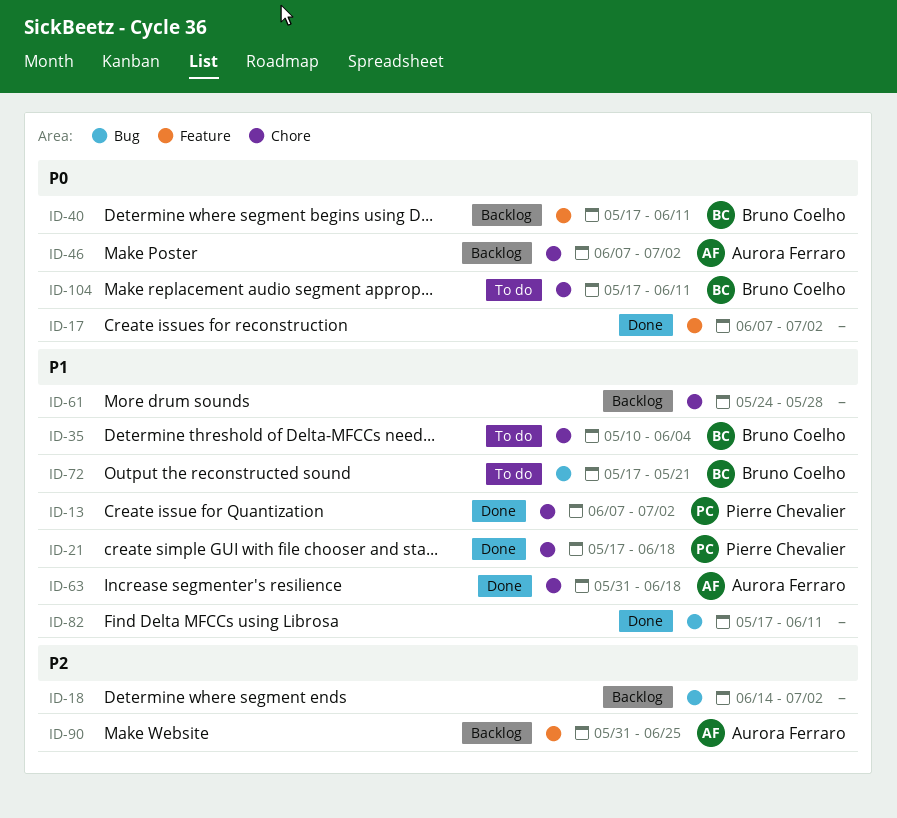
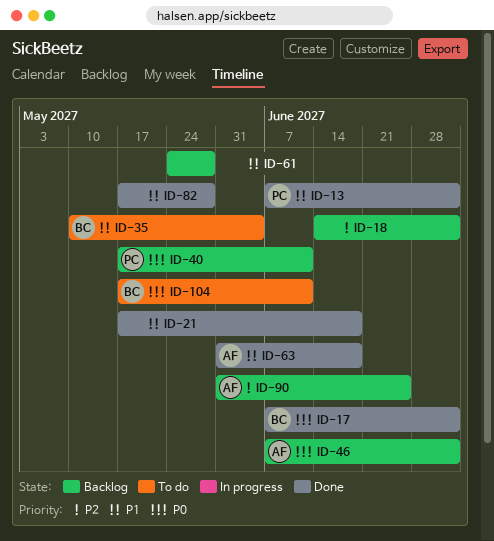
ID-17, owner: none -> Bruno Coelho
ID-21, owner: Pierre Chevalier -> none
ID-40, owner: Bruno Coelho -> Pierre Chevalier
ID-72: present -> none
ID-82, due: Jun 11 -> May 28

